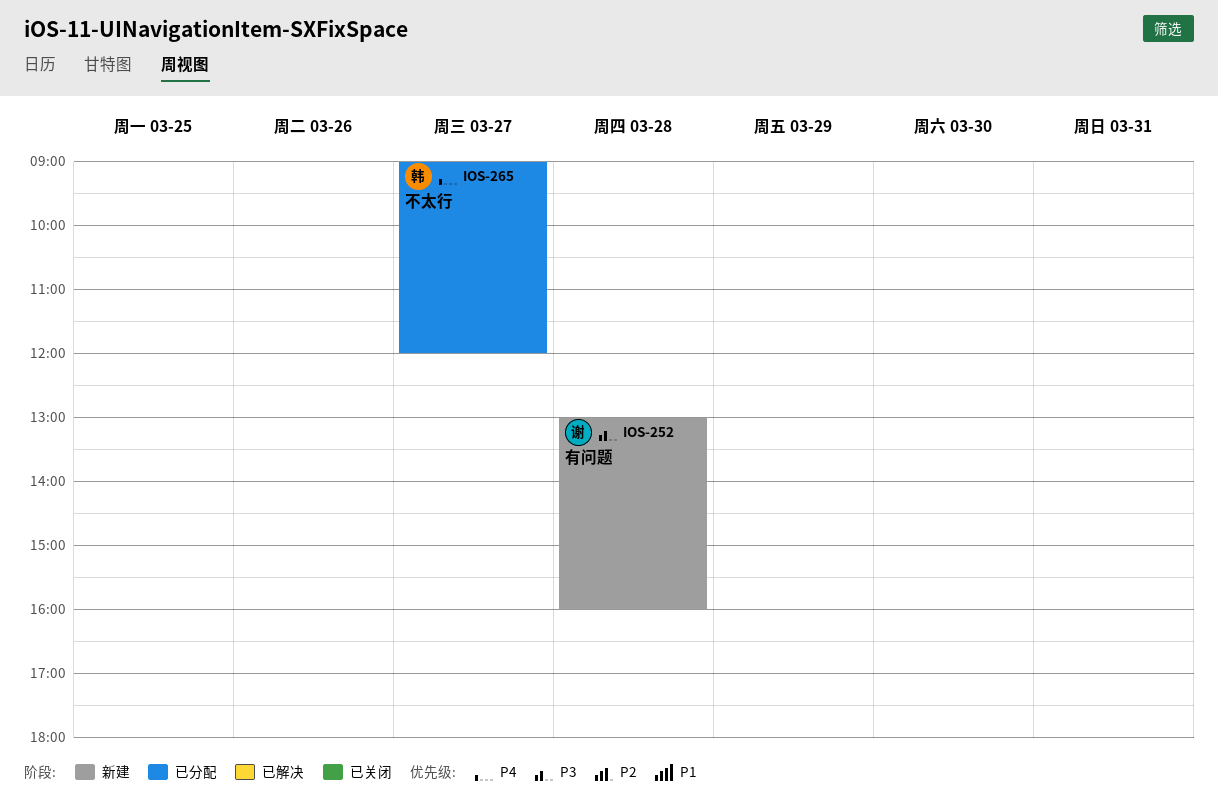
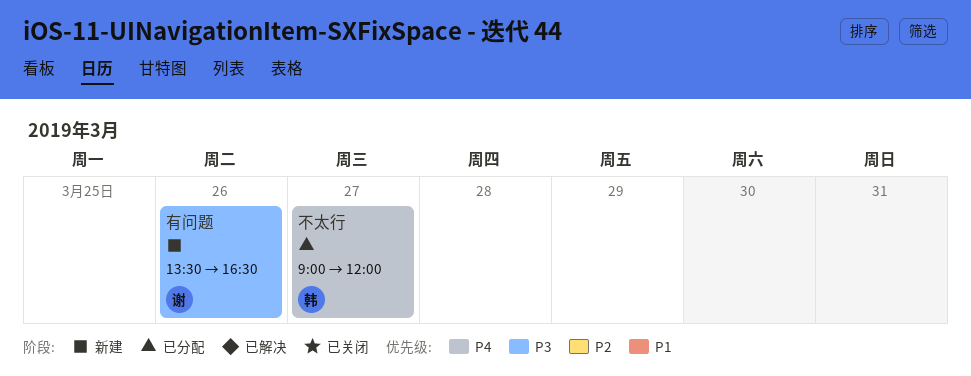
有问题, day: Mar 28 -> Mar 26
有问题, begins: 13:00 -> 13:30
有问题, ends: 16:00 -> 16:30

